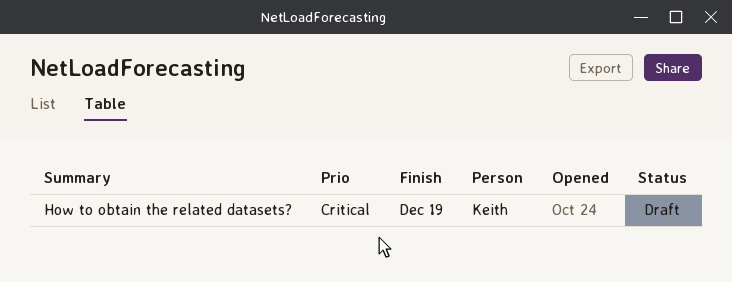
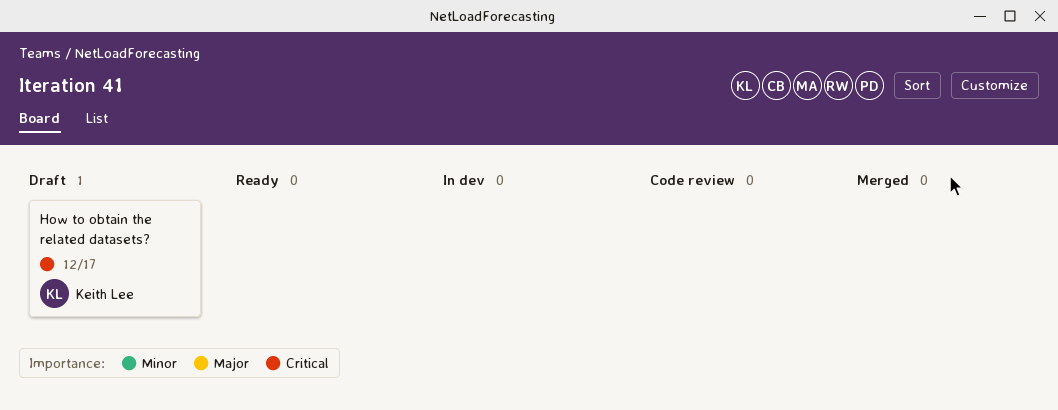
How to obtain the related datasets?, due: Dec 19 -> Dec 17

